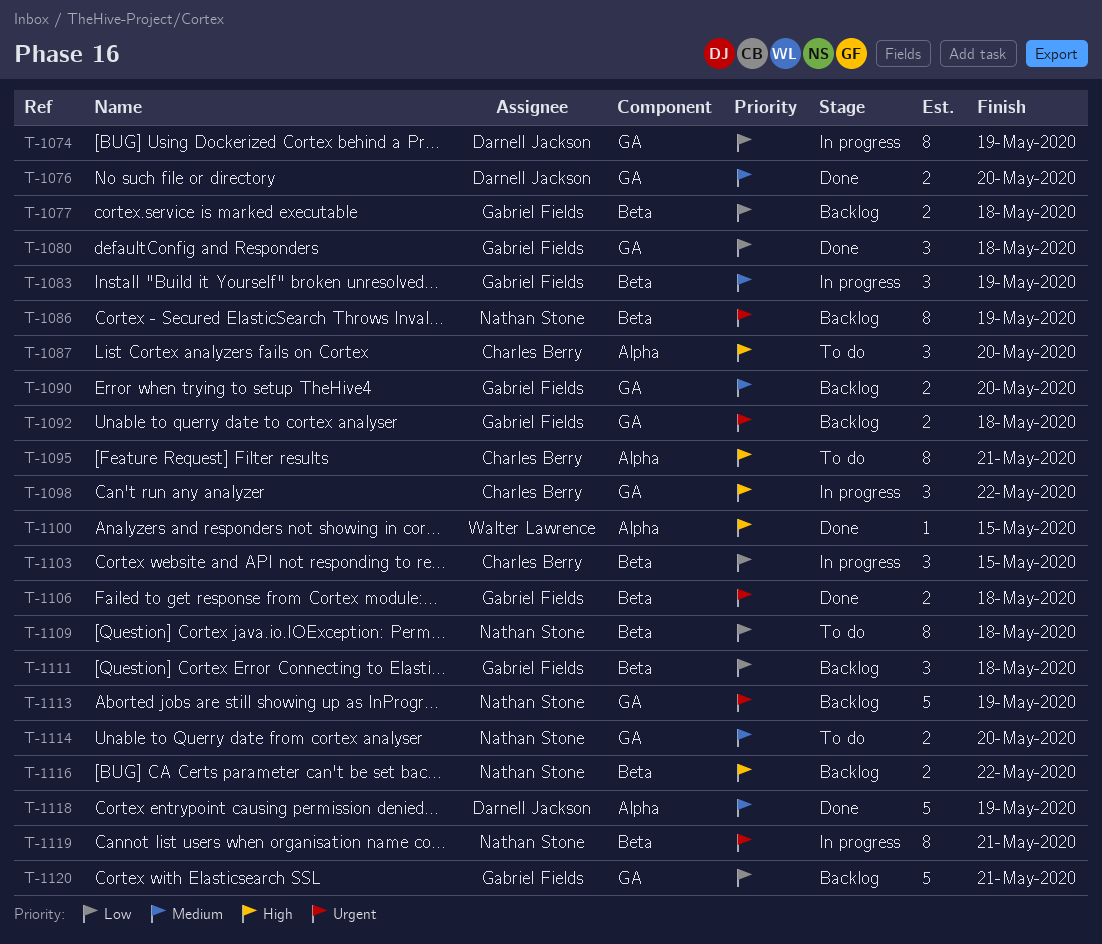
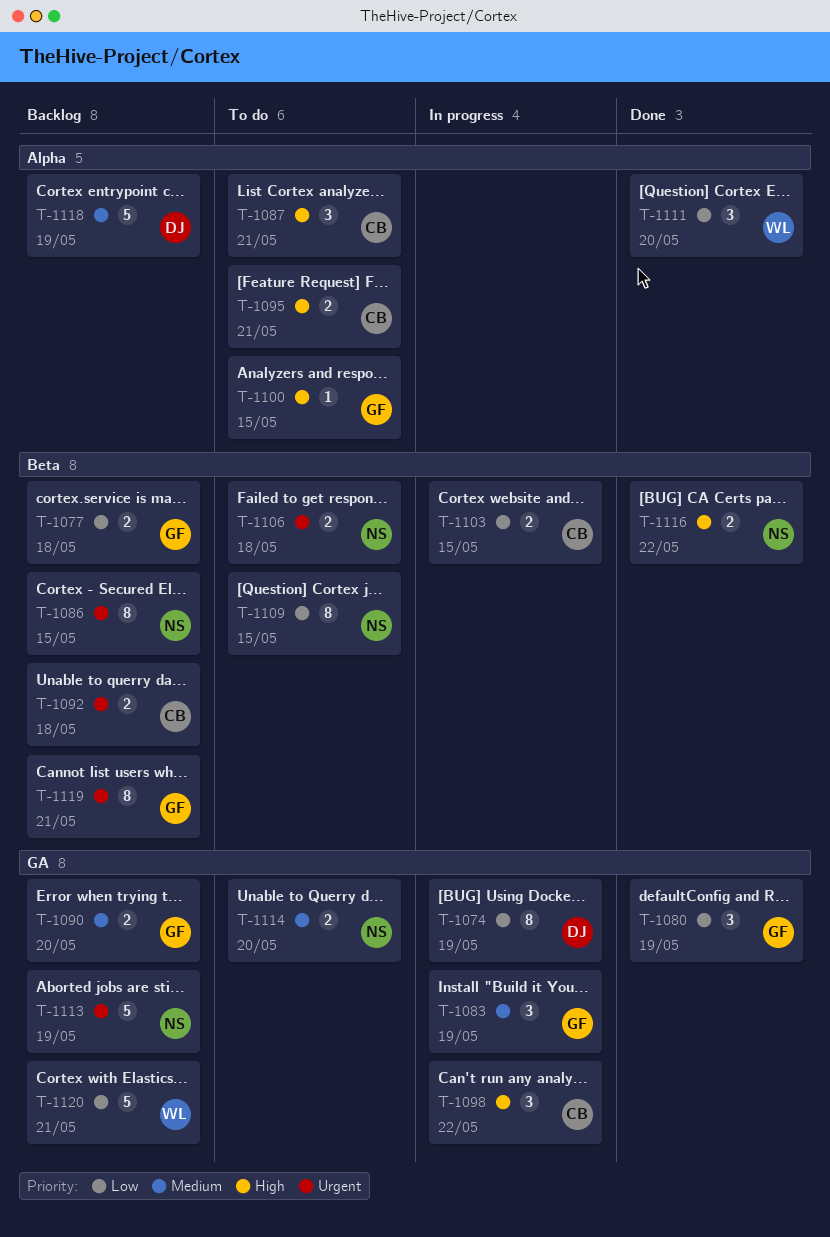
T-1076: present -> none
T-1080, due: May 18 -> May 19
T-1083, label: Beta -> GA
T-1086, due: May 19 -> May 15
T-1087, due: May 20 -> May 21
T-1092, owner: Gabriel Fields -> Charles Berry
T-1092, label: GA -> Beta
T-1095, estimate: 8 -> 2
T-1100, status: Done -> To do
T-1100, owner: Walter Lawrence -> Gabriel Fields
T-1103, estimate: 3 -> 2
T-1106, status: Done -> To do
T-1106, owner: Gabriel Fields -> Nathan Stone
T-1109, due: May 18 -> May 15
T-1111, status: Backlog -> Done
T-1111, owner: Gabriel Fields -> Walter Lawrence
T-1111, label: Beta -> Alpha
T-1111, due: May 18 -> May 20
T-1116, status: Backlog -> Done
T-1118, status: Done -> Backlog
T-1119, status: In progress -> Backlog
T-1119, owner: Nathan Stone -> Gabriel Fields
T-1120, owner: Gabriel Fields -> Walter Lawrence

